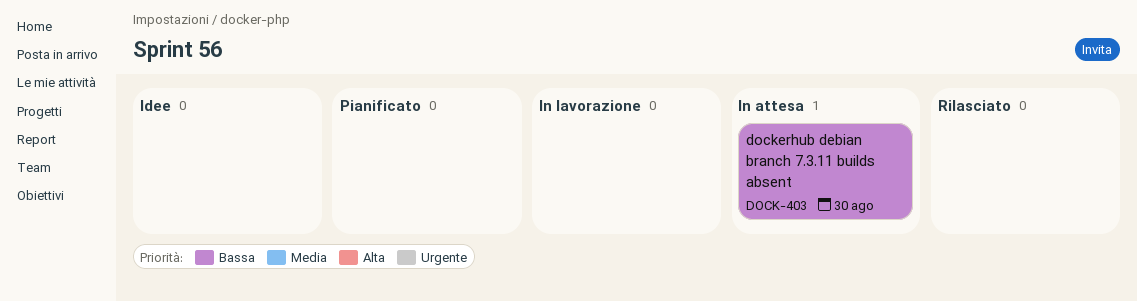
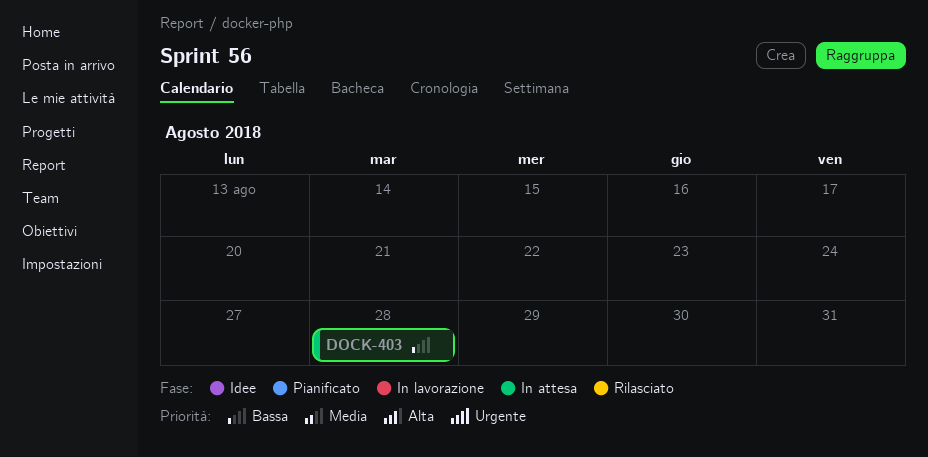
DOCK-403, due: Aug 30 -> Aug 28

